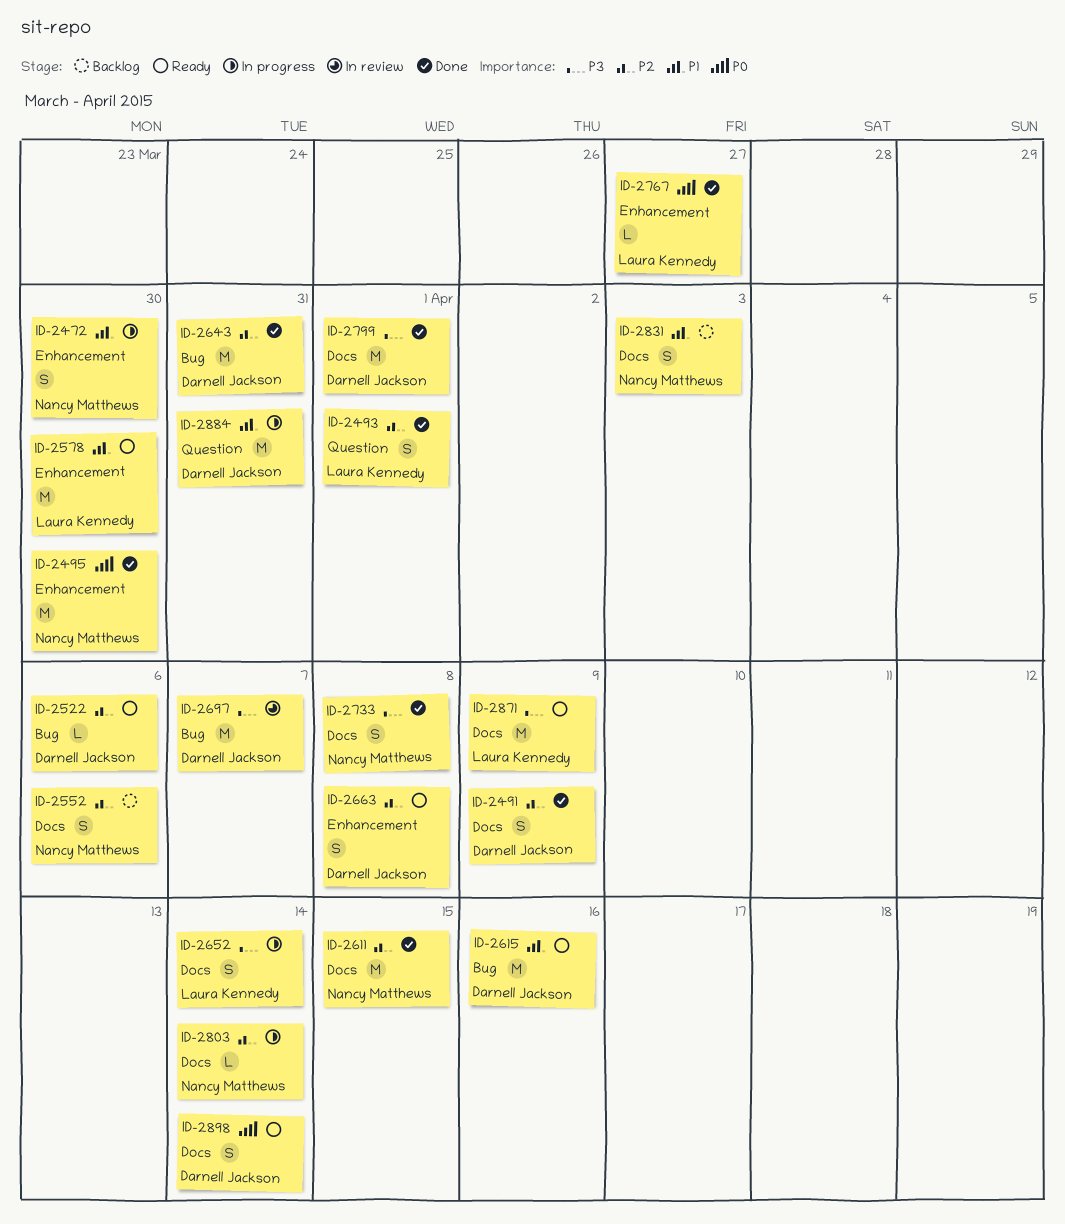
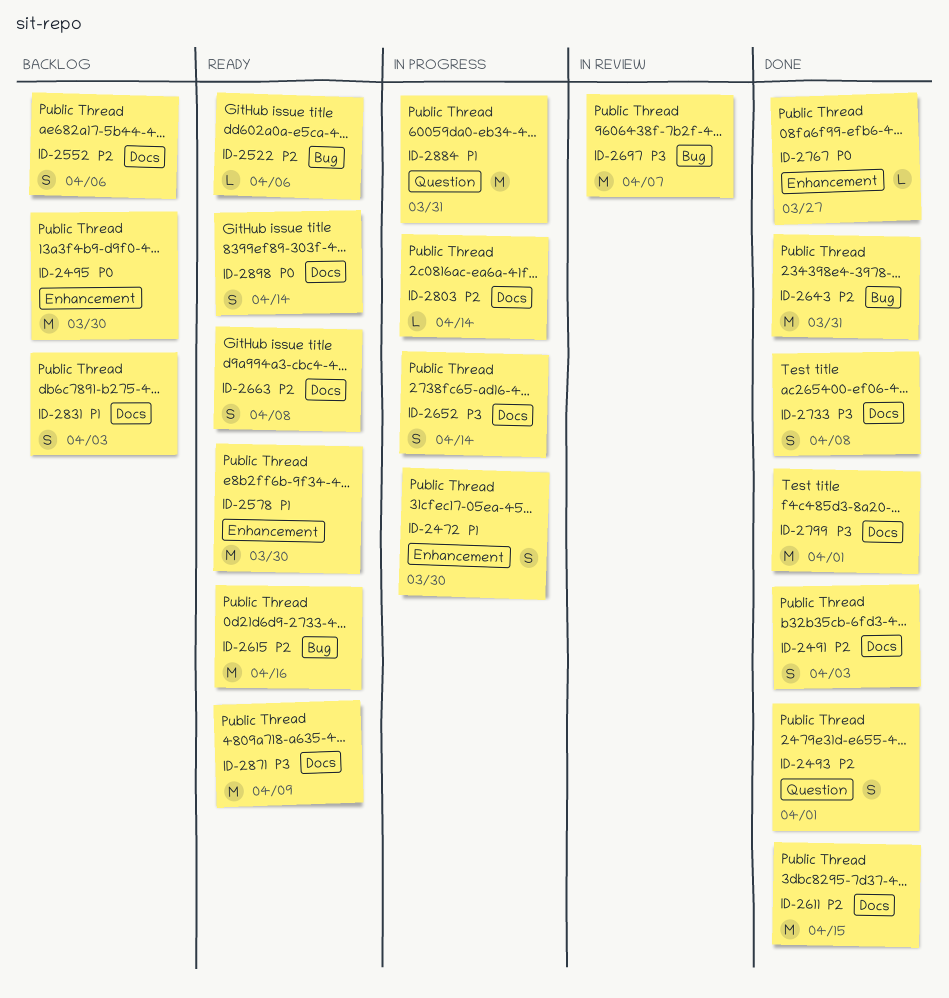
ID-2491, due: Apr 9 -> Apr 3
ID-2495, status: Done -> Backlog
ID-2615, priority: P1 -> P2
ID-2663, label: Enhancement -> Docs

